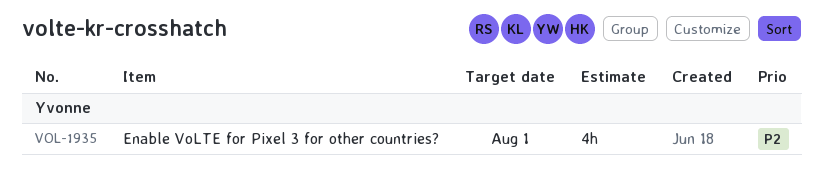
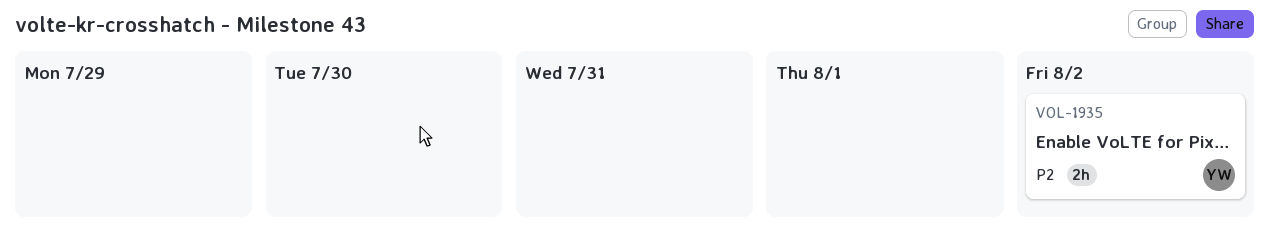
VOL-1935, estimate: 4h -> 2h
VOL-1935, due: Aug 1 -> Aug 2

